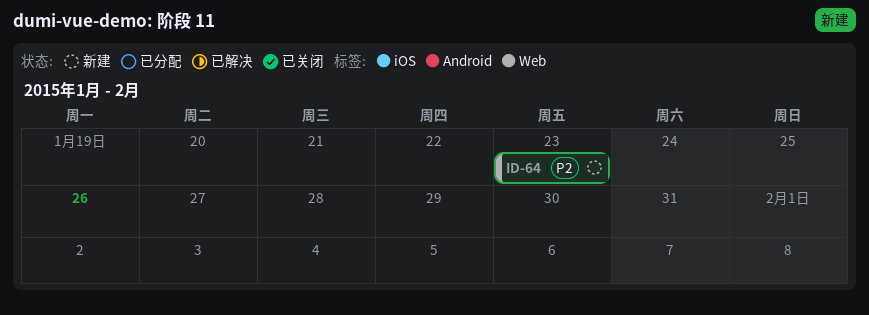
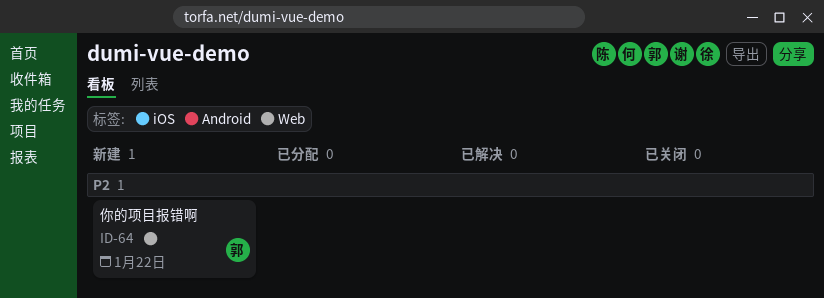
ID-64, due: Jan 23 -> Jan 22

